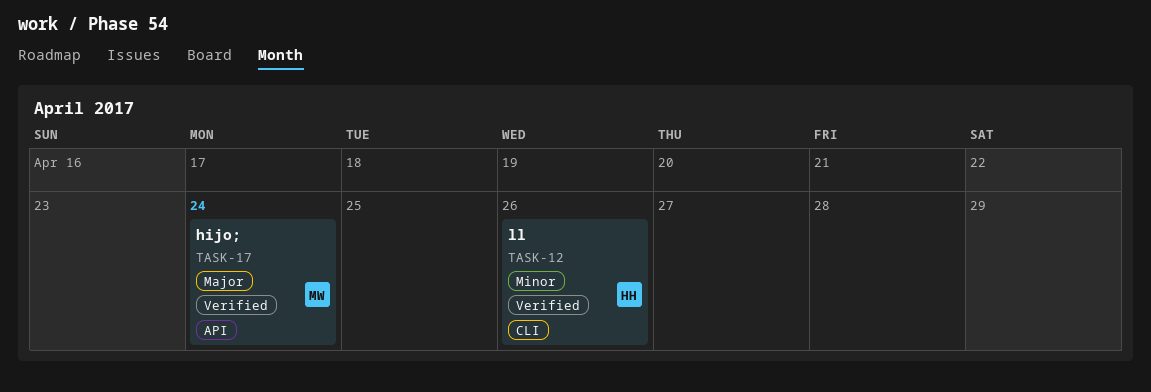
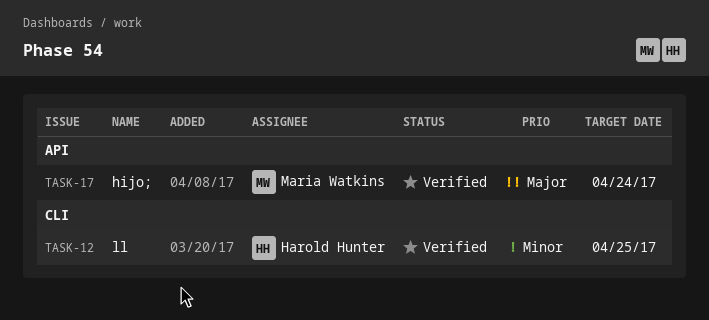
TASK-12, due: Apr 26 -> Apr 25

